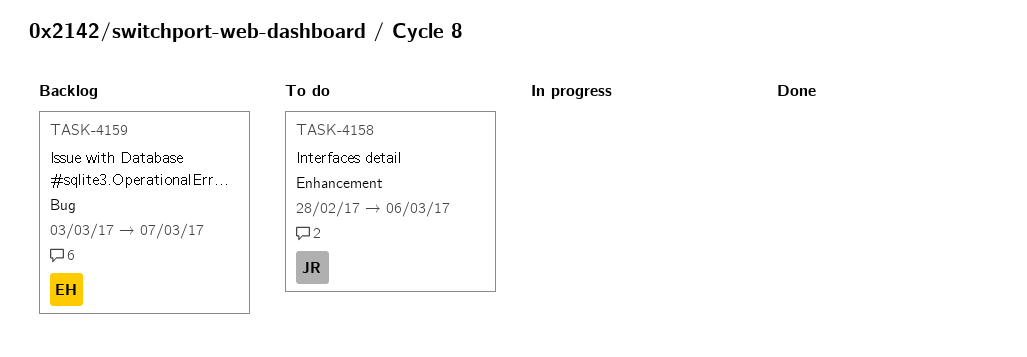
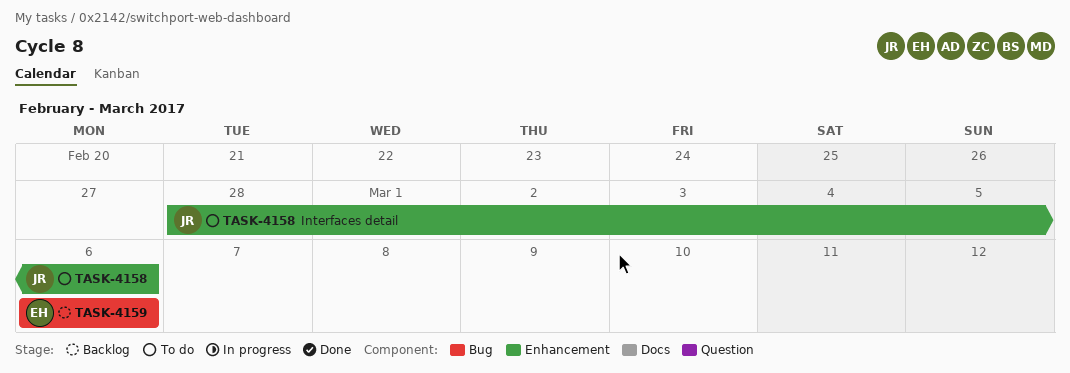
TASK-4159, start: Mar 3 -> Mar 6
TASK-4159, due: Mar 7 -> Mar 6

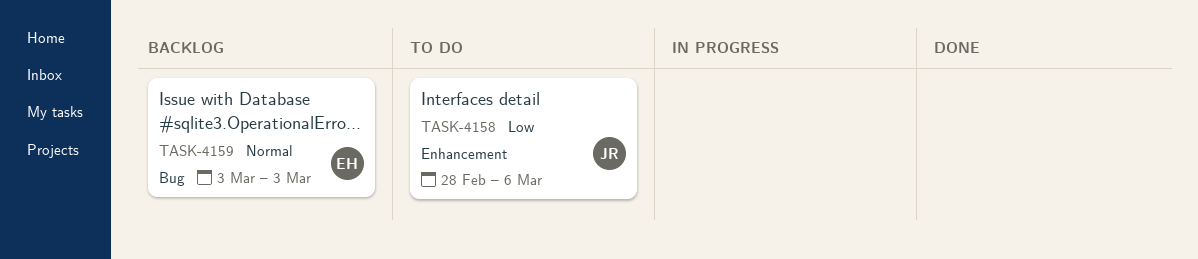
TASK-4159, start: Mar 6 -> Mar 3
TASK-4159, due: Mar 6 -> Mar 3

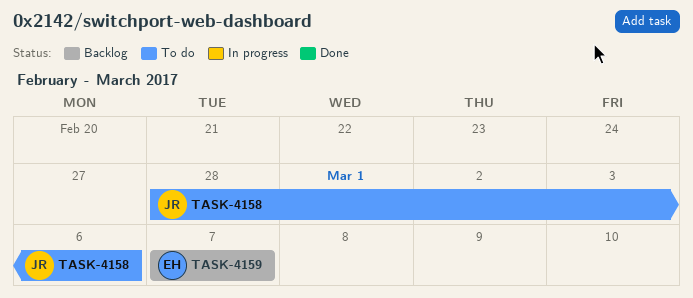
TASK-4159, start: Mar 3 -> Mar 7
TASK-4159, due: Mar 3 -> Mar 7

